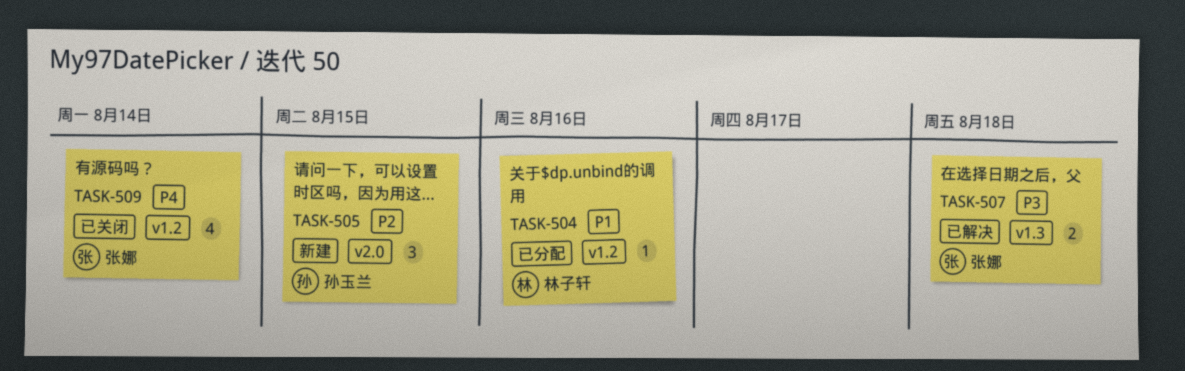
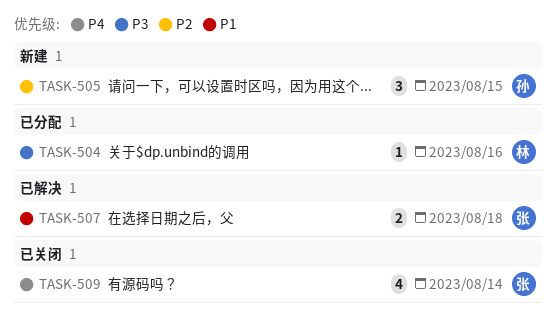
TASK-504, priority: P1 -> P3
TASK-507, priority: P3 -> P1

